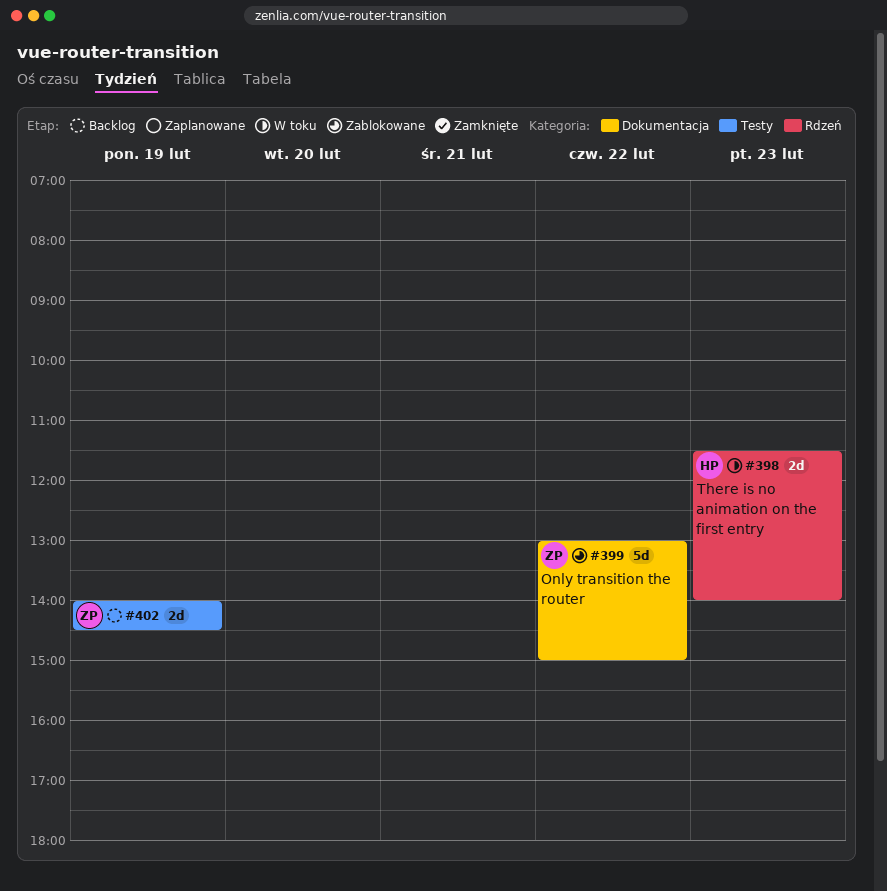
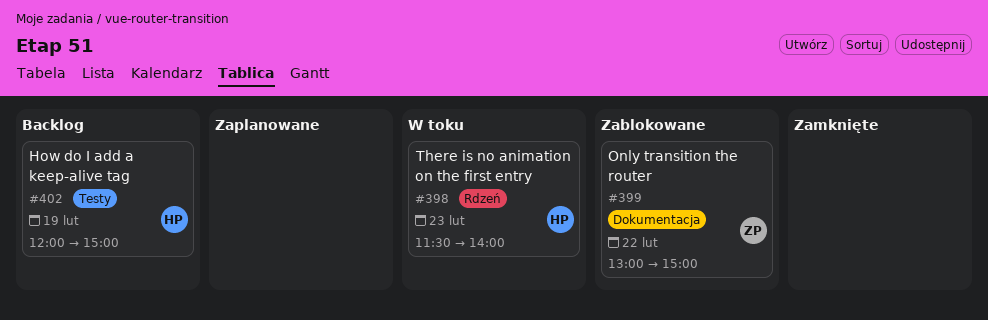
#402, owner: ZP -> HP
#402, begins: 14:00 -> 12:00
#402, ends: 14:30 -> 15:00

